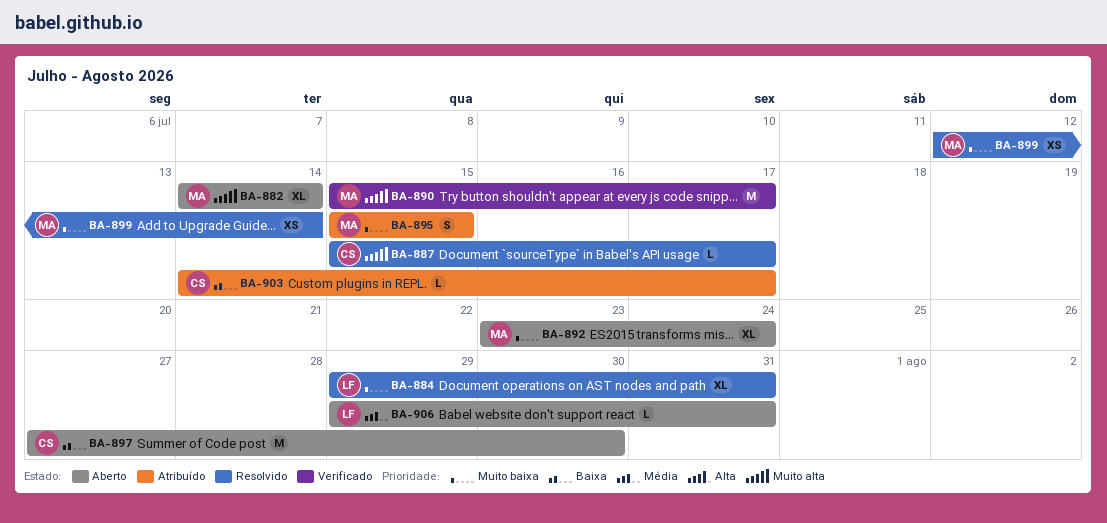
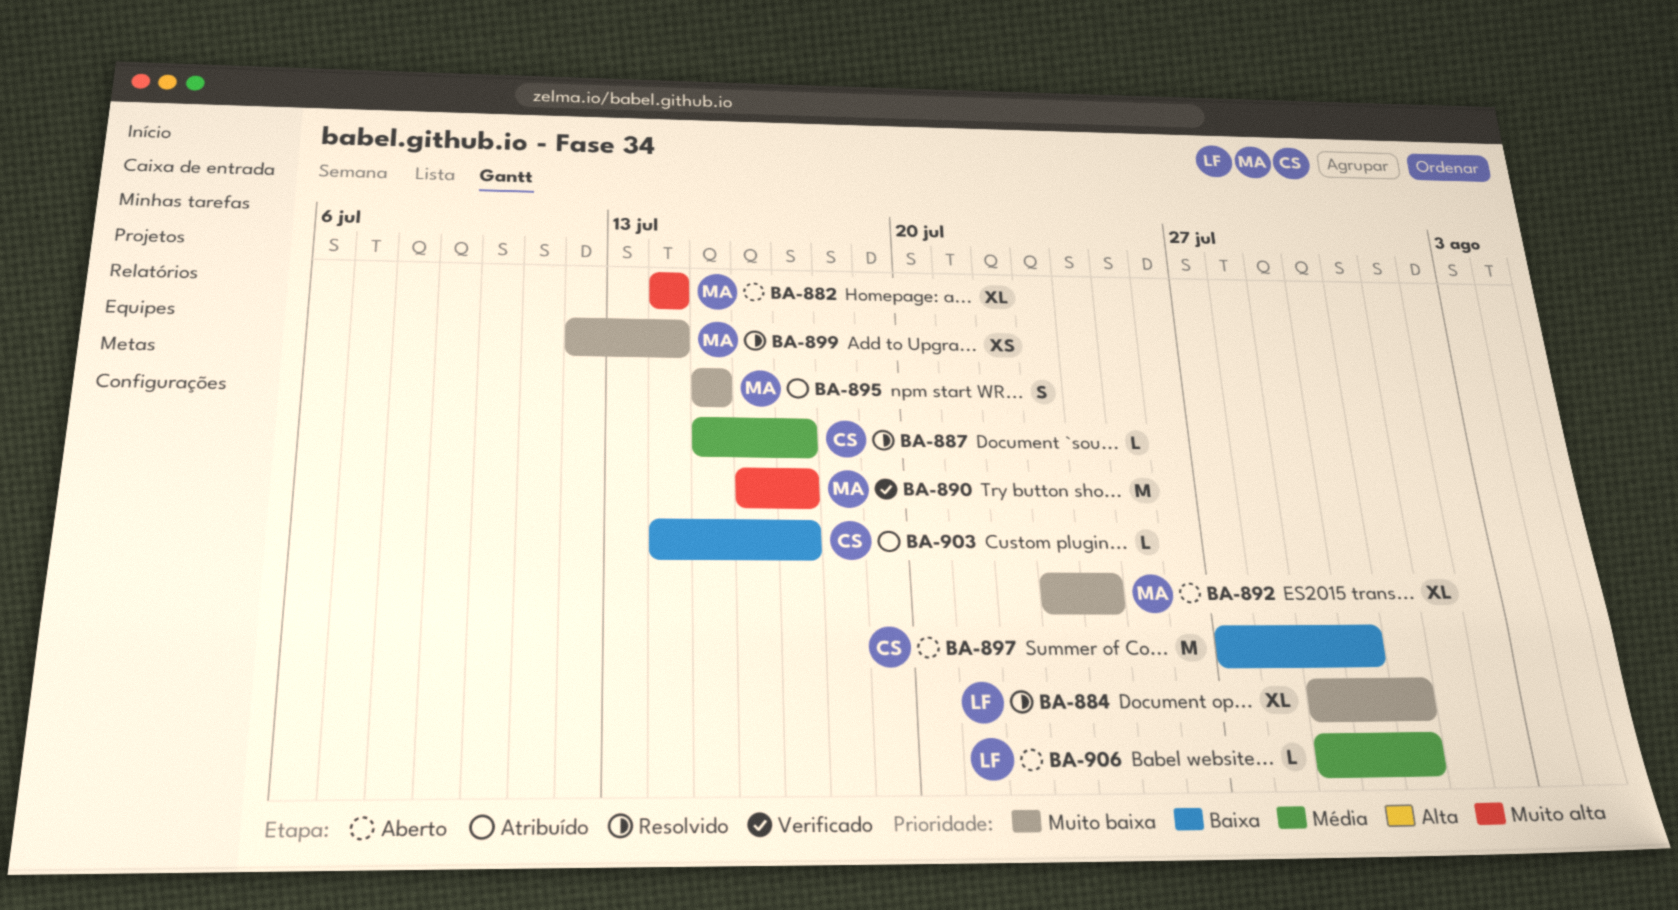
BA-887, priority: Muito alta -> Média
BA-890, start: Jul 15 -> Jul 16

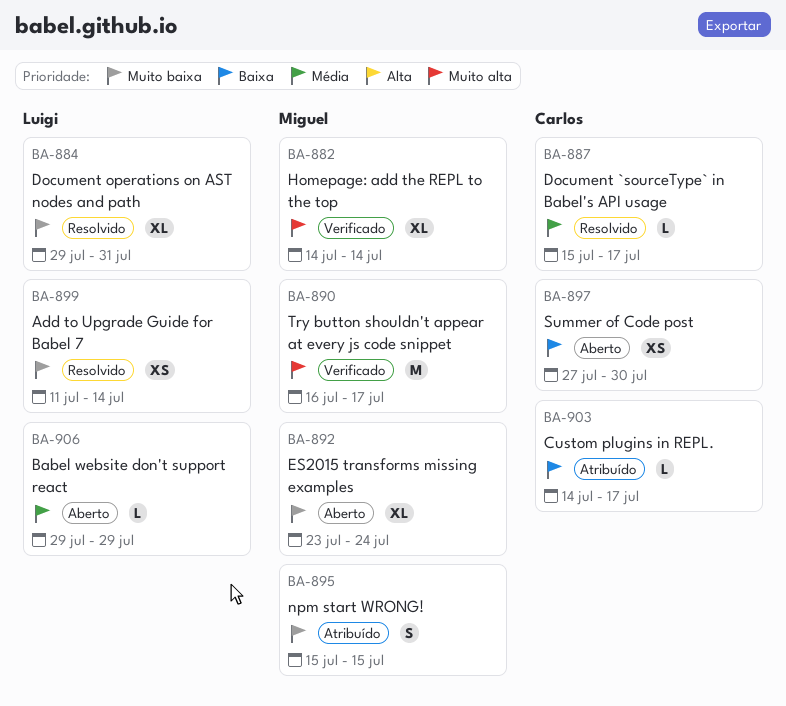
BA-882, status: Aberto -> Verificado
BA-897, estimate: M -> XS
BA-899, owner: Miguel -> Luigi
BA-899, start: Jul 12 -> Jul 11
BA-906, due: Jul 31 -> Jul 29

